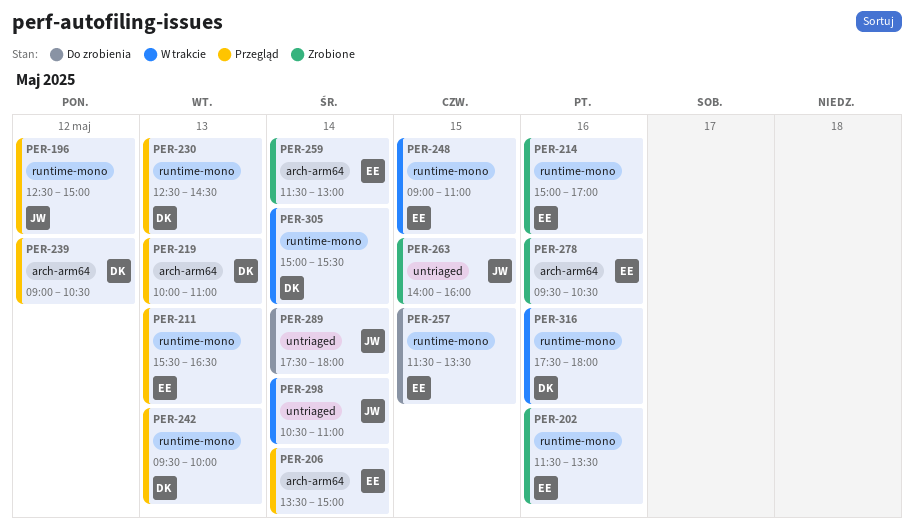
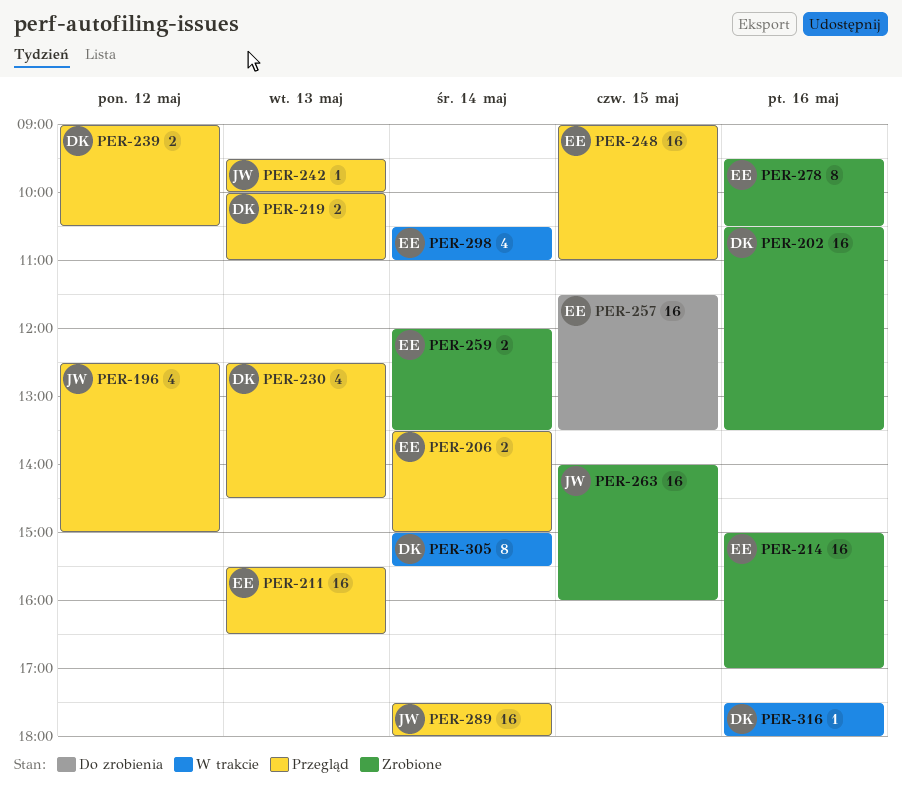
PER-202, owner: EE -> DK
PER-202, begins: 11:30 -> 10:30
PER-242, owner: DK -> JW
PER-248, status: W trakcie -> Przegląd
PER-259, begins: 11:30 -> 12:00
PER-259, ends: 13:00 -> 13:30
PER-289, status: Do zrobienia -> Przegląd
PER-298, owner: JW -> EE

